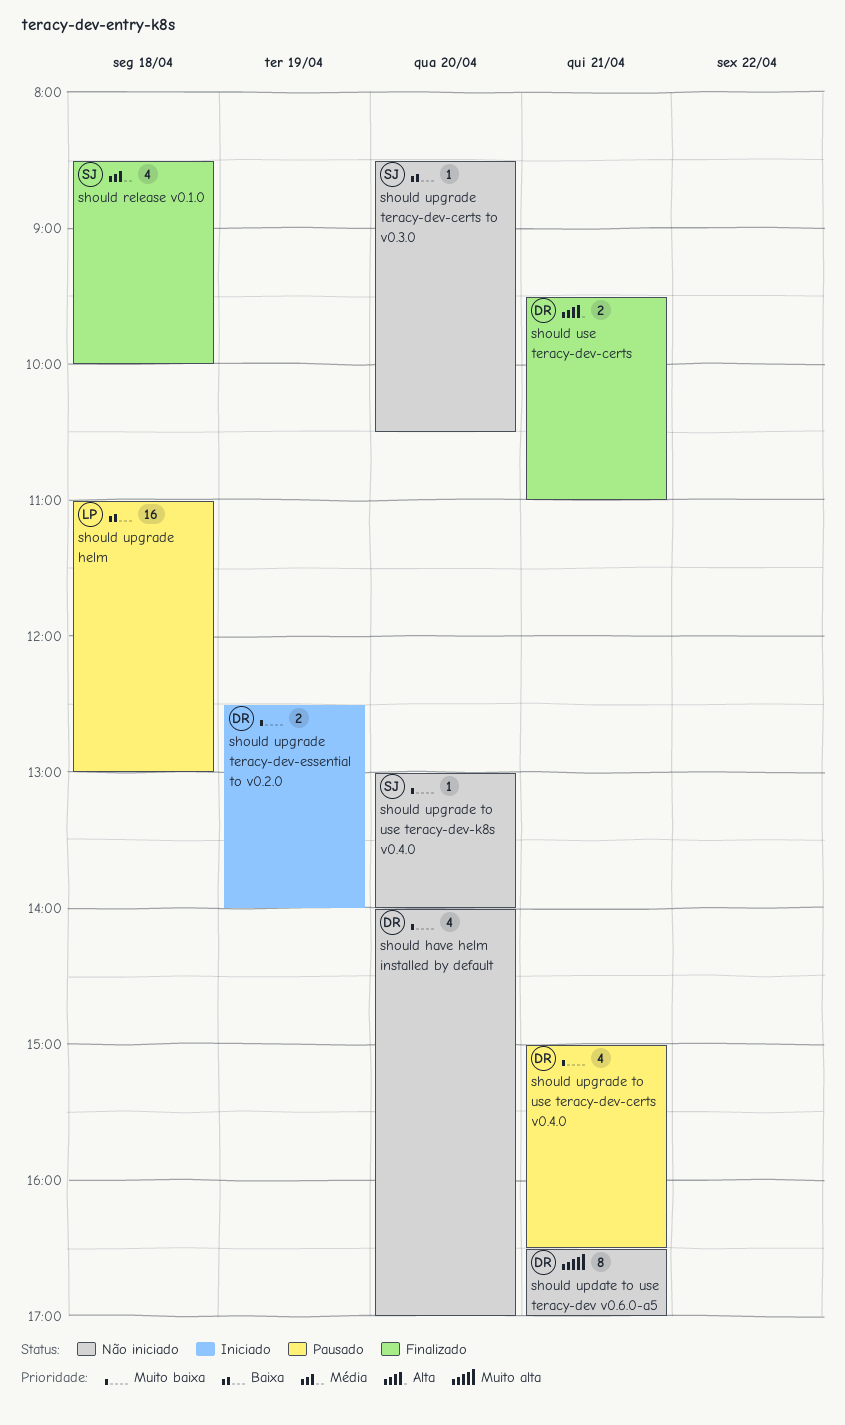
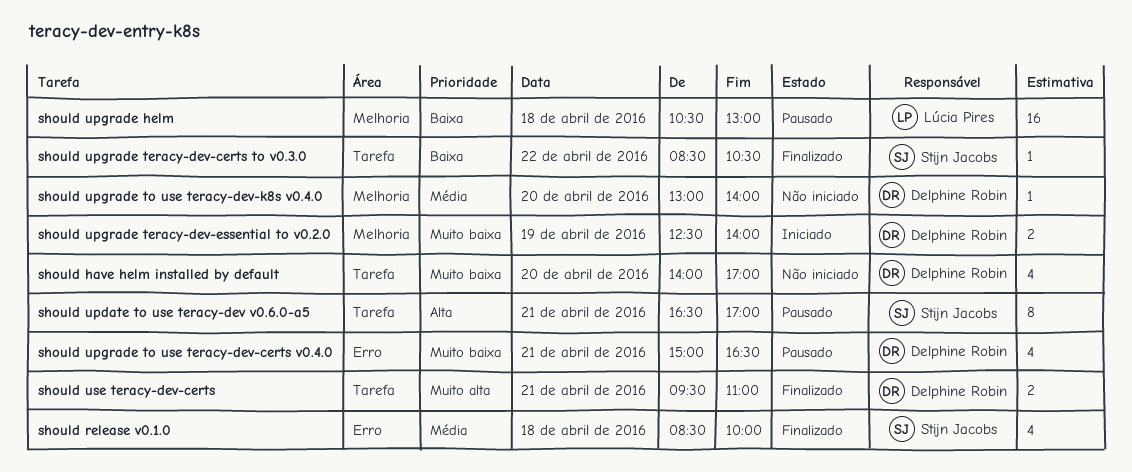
should update to use teracy-dev v0.6.0-a5, status: Não iniciado -> Pausado
should update to use teracy-dev v0.6.0-a5, owner: Delphine Robin -> Stijn Jacobs
should update to use teracy-dev v0.6.0-a5, priority: Muito alta -> Alta
should upgrade helm, begins: 11:00 -> 10:30
should upgrade teracy-dev-certs to v0.3.0, status: Não iniciado -> Finalizado
should upgrade teracy-dev-certs to v0.3.0, day: Apr 20 -> Apr 22
should upgrade to use teracy-dev-k8s v0.4.0, owner: Stijn Jacobs -> Delphine Robin
should upgrade to use teracy-dev-k8s v0.4.0, priority: Muito baixa -> Média
should use teracy-dev-certs, priority: Alta -> Muito alta

